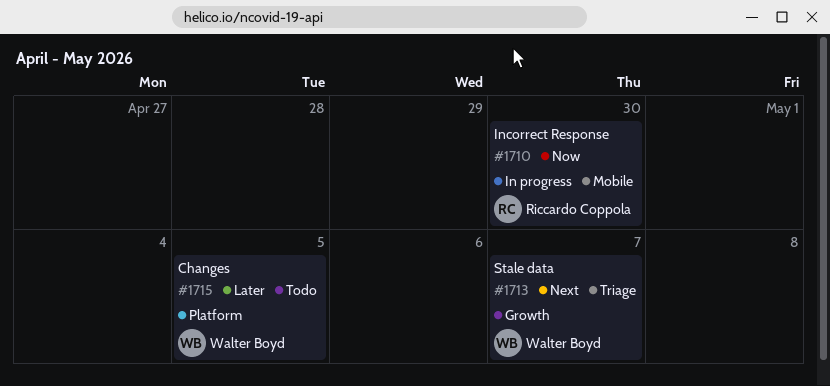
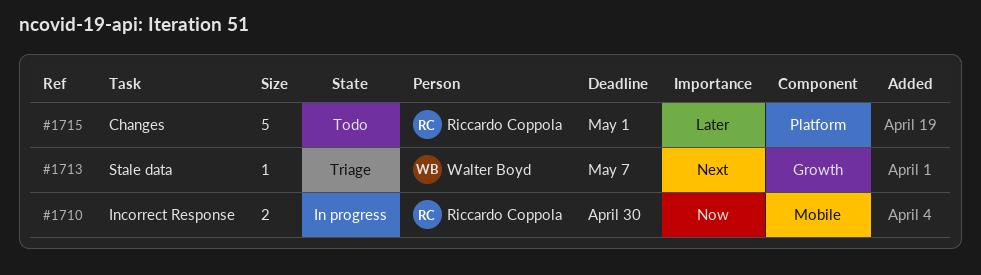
#1715, owner: Walter Boyd -> Riccardo Coppola
#1715, due: May 5 -> May 1

